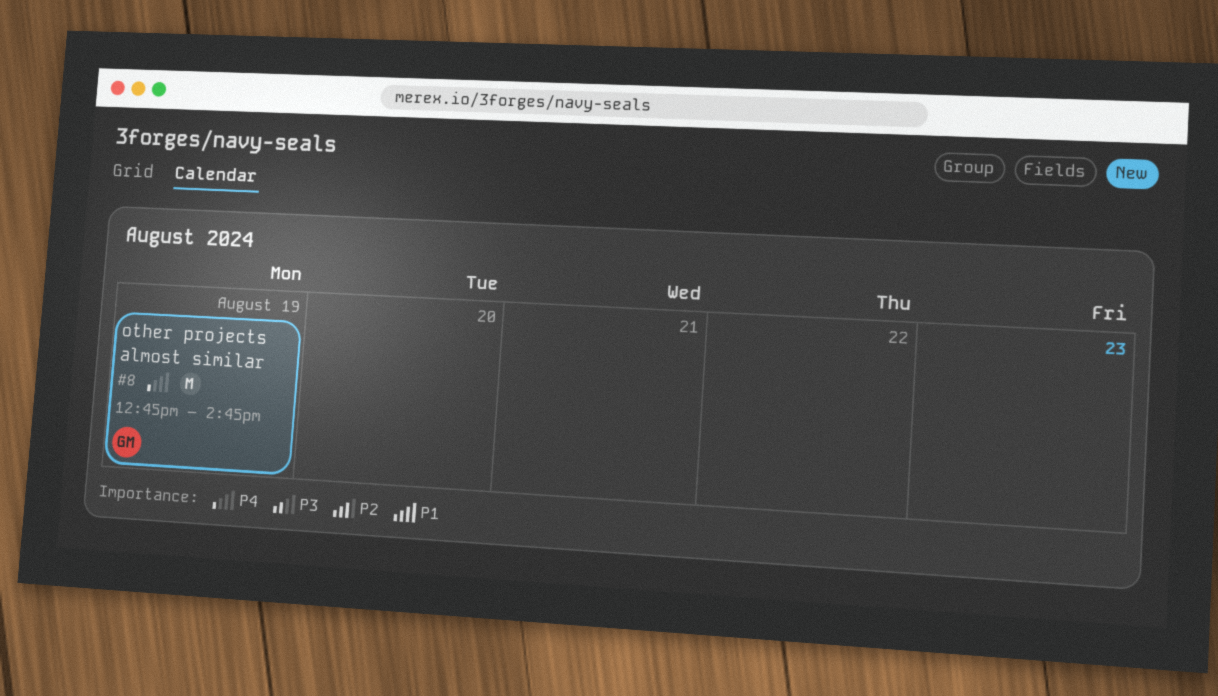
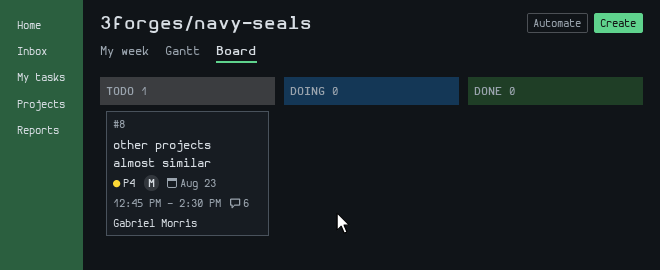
#8, day: Aug 19 -> Aug 23
#8, ends: 14:45 -> 14:30

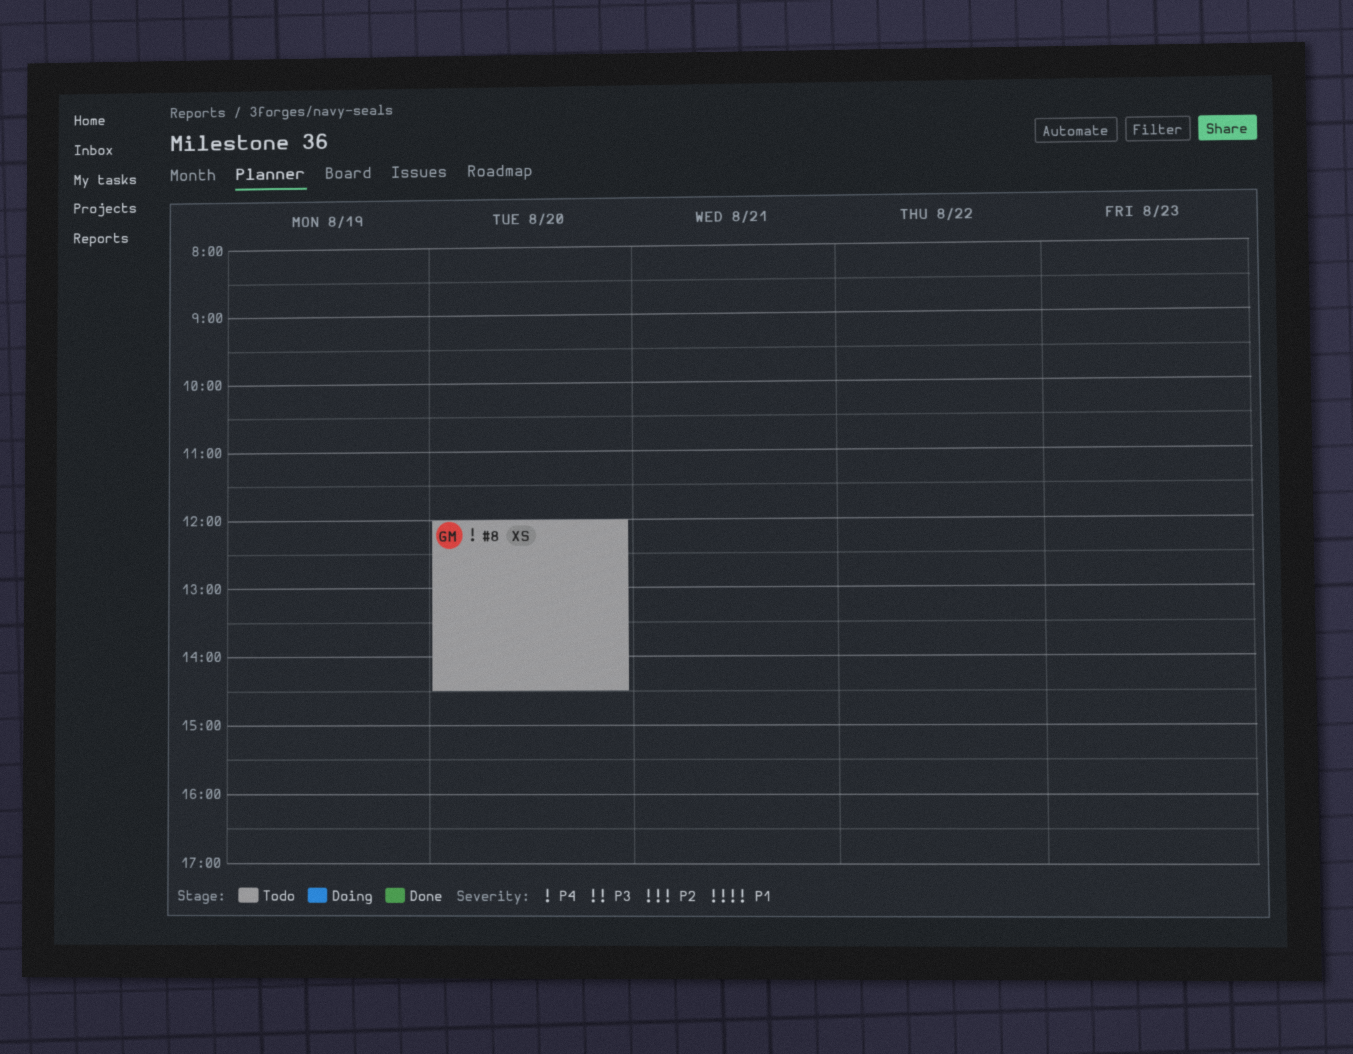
#8, estimate: M -> XS
#8, day: Aug 23 -> Aug 20
#8, begins: 12:45 -> 12:00

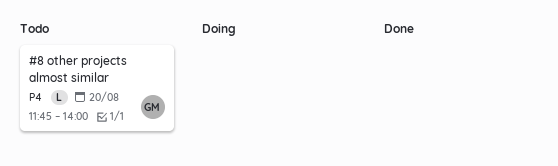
#8, estimate: XS -> L
#8, begins: 12:00 -> 11:45
#8, ends: 14:30 -> 14:00

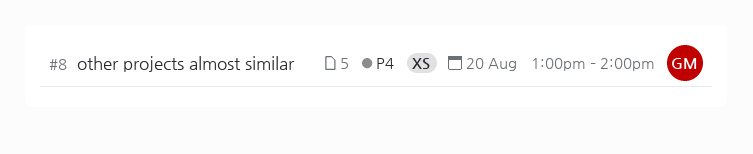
#8, estimate: L -> XS
#8, begins: 11:45 -> 13:00

